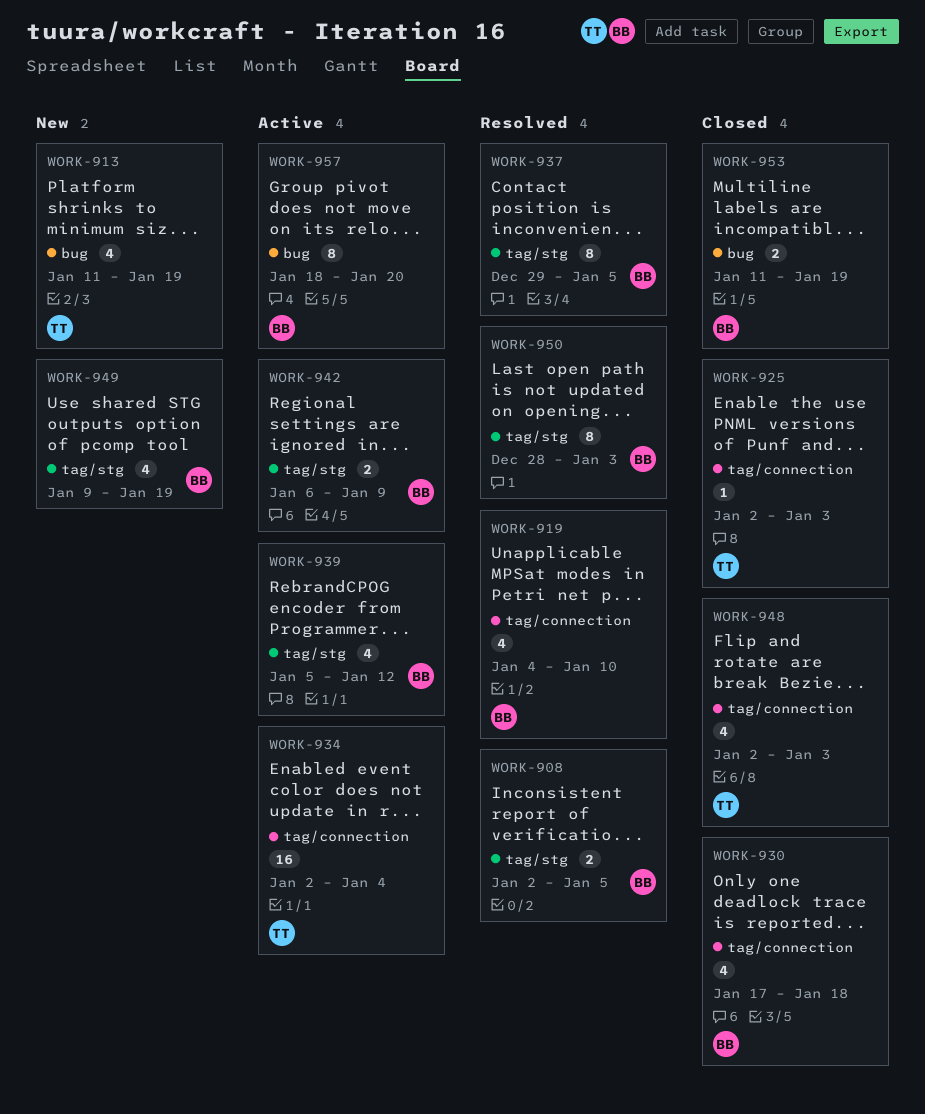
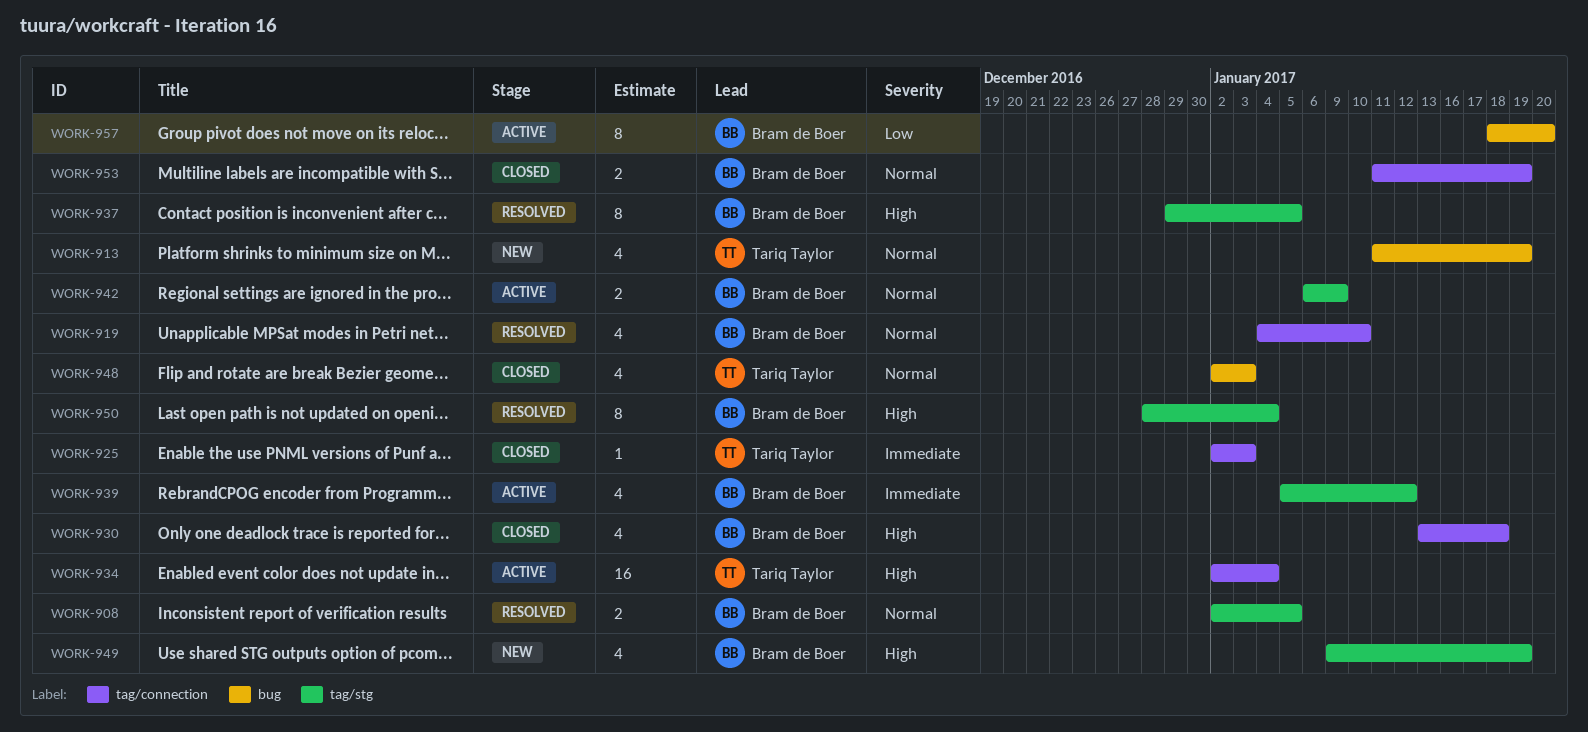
WORK-930, start: Jan 17 -> Jan 13
WORK-948, label: tag/connection -> bug
WORK-950, due: Jan 3 -> Jan 4
WORK-953, label: bug -> tag/connection

